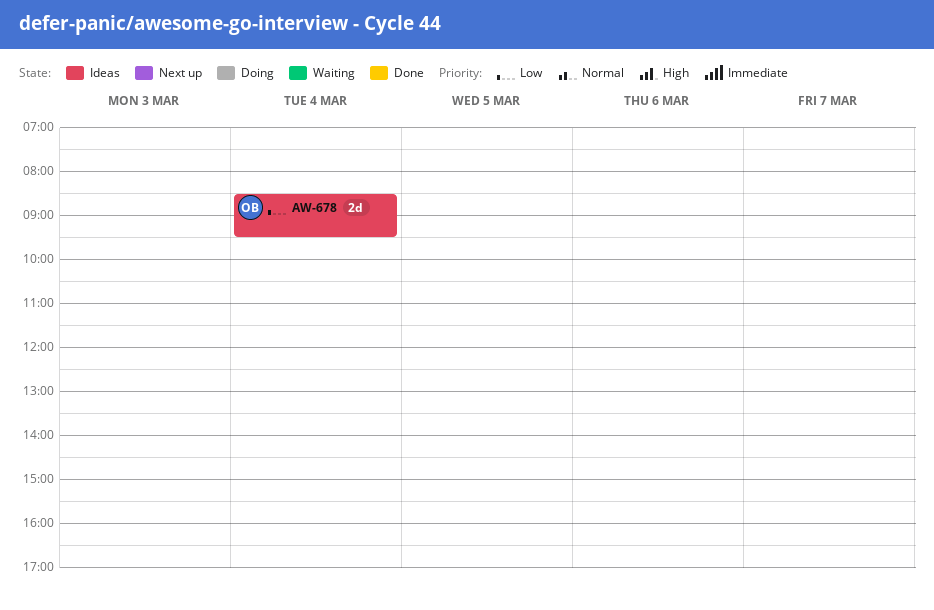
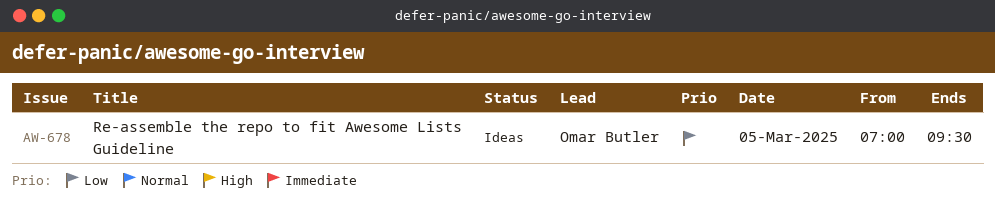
AW-678, day: Mar 4 -> Mar 5
AW-678, begins: 08:30 -> 07:00

